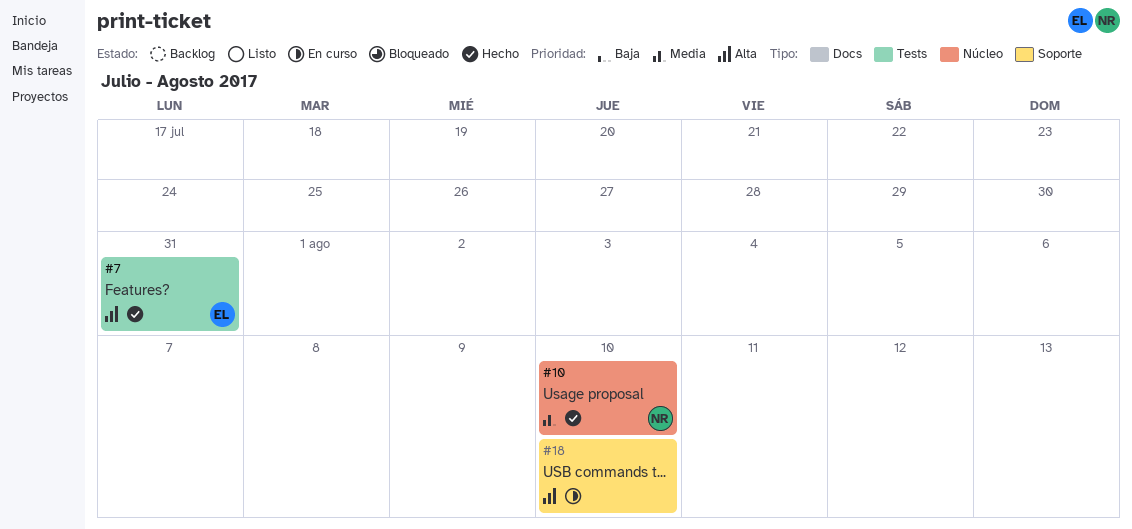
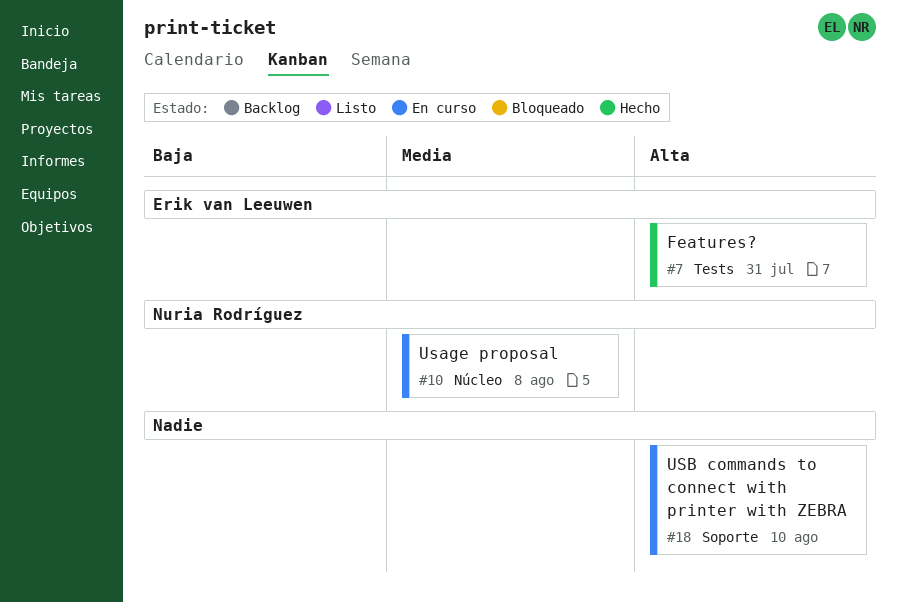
#10, status: Hecho -> En curso
#10, due: Aug 10 -> Aug 8

